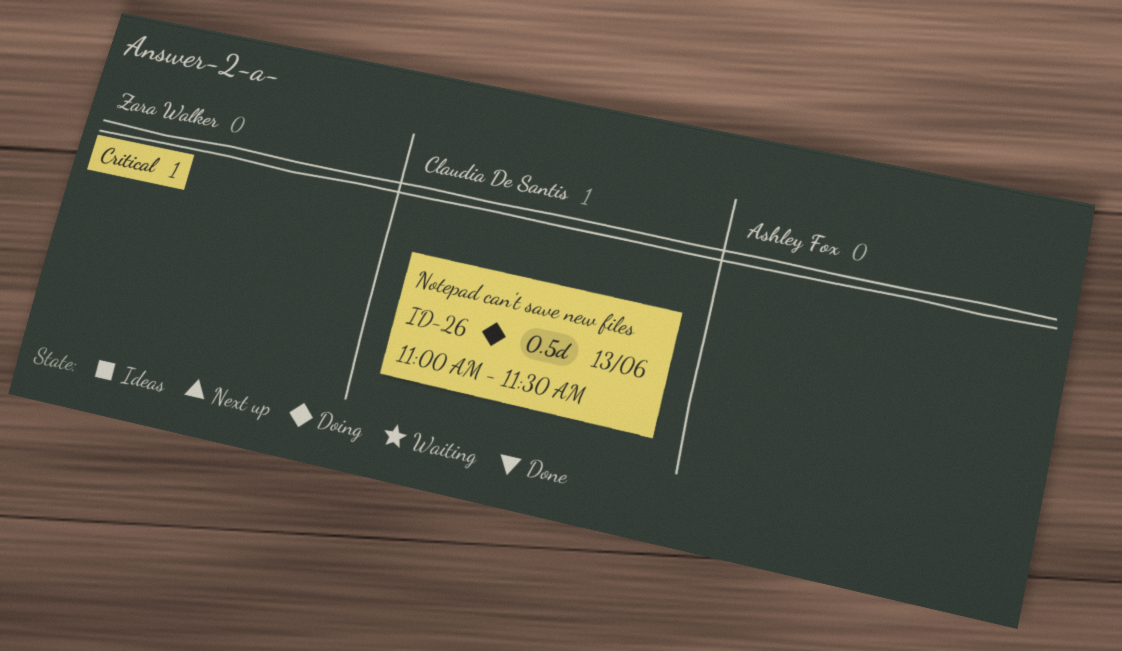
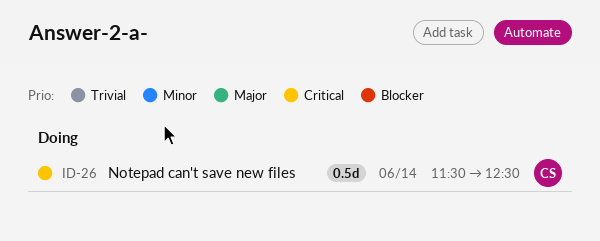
ID-26, day: Jun 13 -> Jun 14
ID-26, begins: 11:00 -> 11:30
ID-26, ends: 11:30 -> 12:30

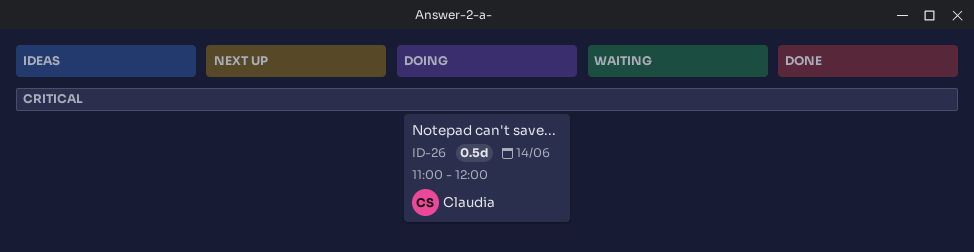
ID-26, begins: 11:30 -> 11:00
ID-26, ends: 12:30 -> 12:00

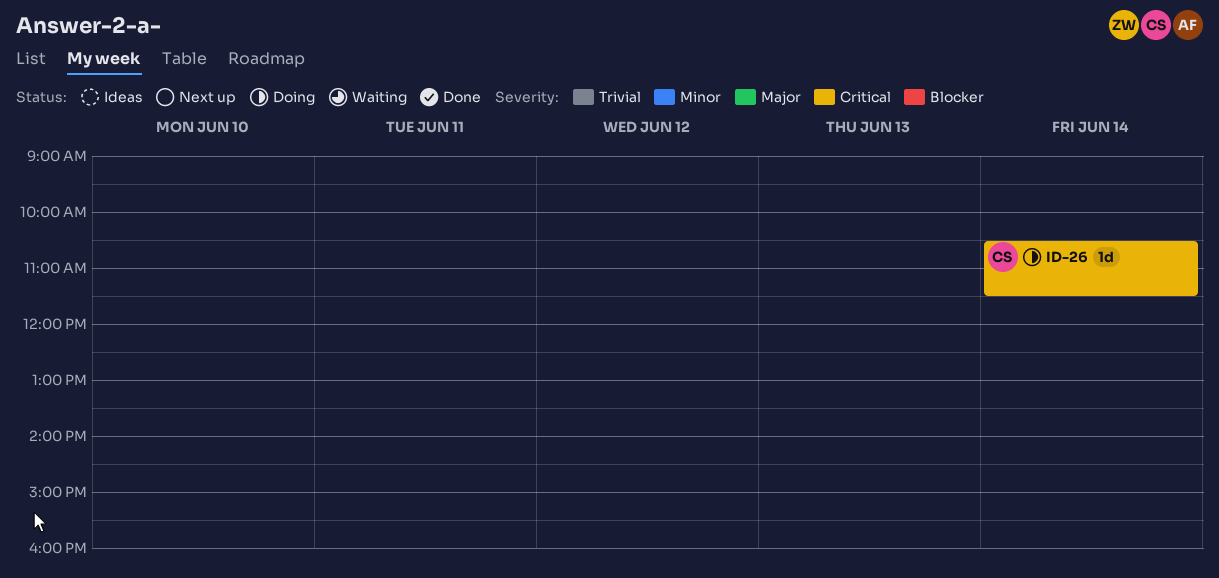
ID-26, estimate: 0.5d -> 1d
ID-26, begins: 11:00 -> 10:30
ID-26, ends: 12:00 -> 11:30

